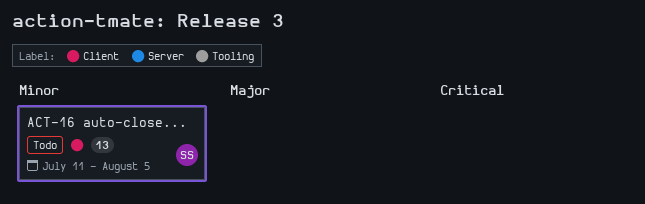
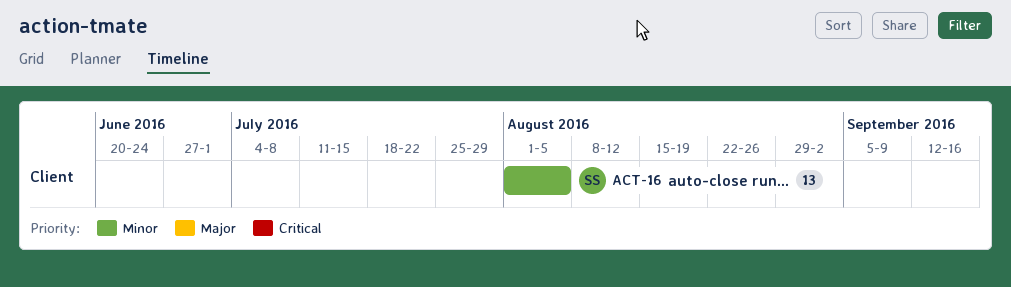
ACT-16, start: Jul 11 -> Aug 1

